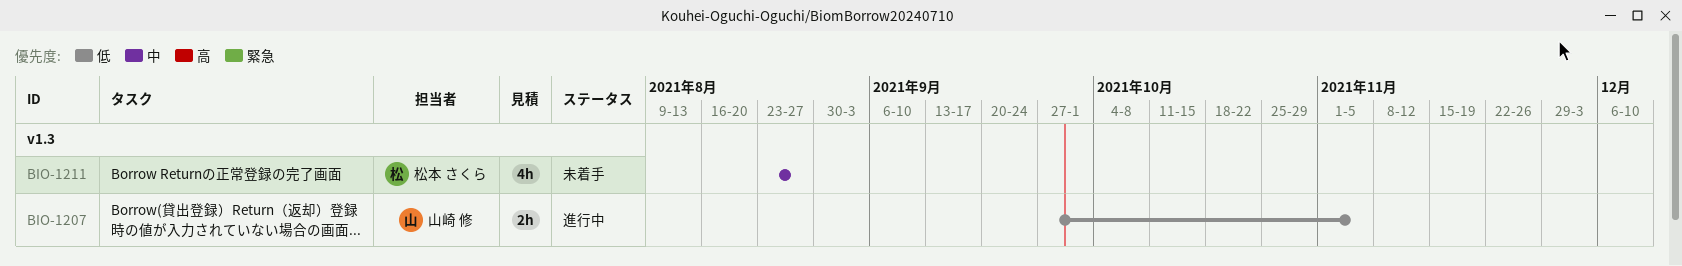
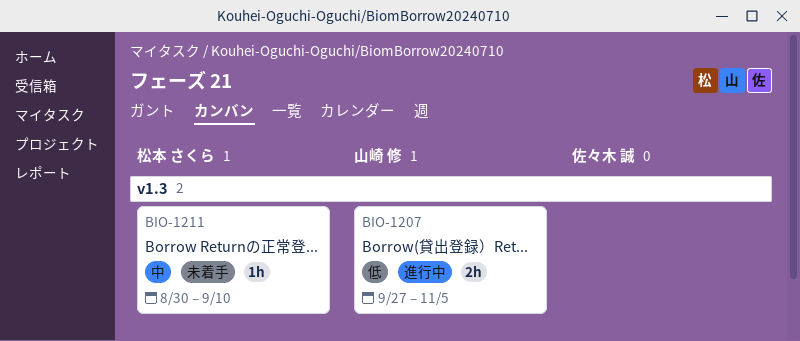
BIO-1211, estimate: 4h -> 1h
BIO-1211, start: Aug 23 -> Aug 30
BIO-1211, due: Aug 27 -> Sep 10

